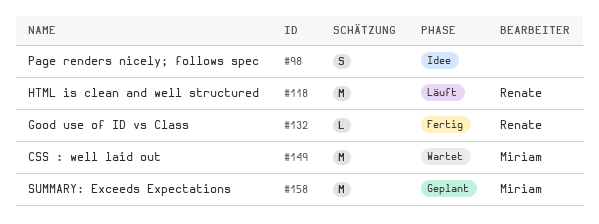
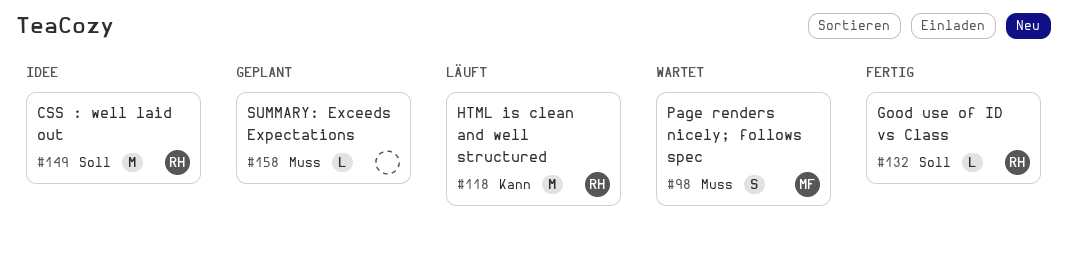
#98, status: Idee -> Wartet
#98, owner: none -> Miriam
#149, status: Wartet -> Idee
#149, owner: Miriam -> Renate
#158, owner: Miriam -> none
#158, estimate: M -> L

